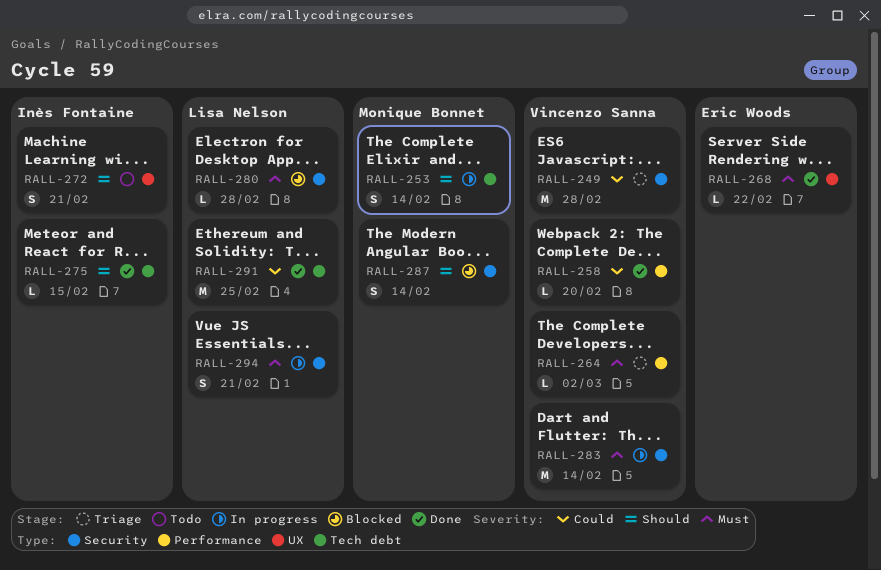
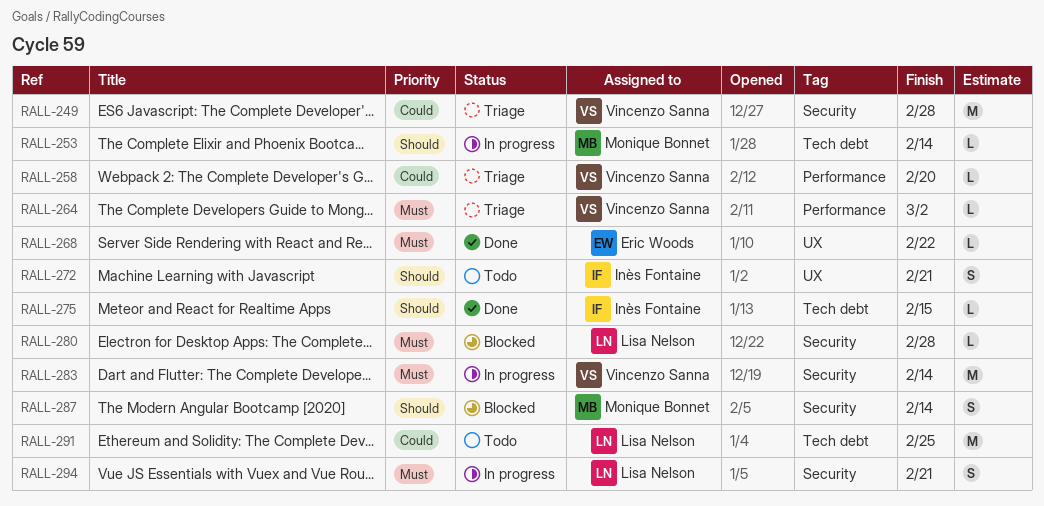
RALL-253, estimate: S -> L
RALL-258, status: Done -> Triage
RALL-291, status: Done -> Todo

